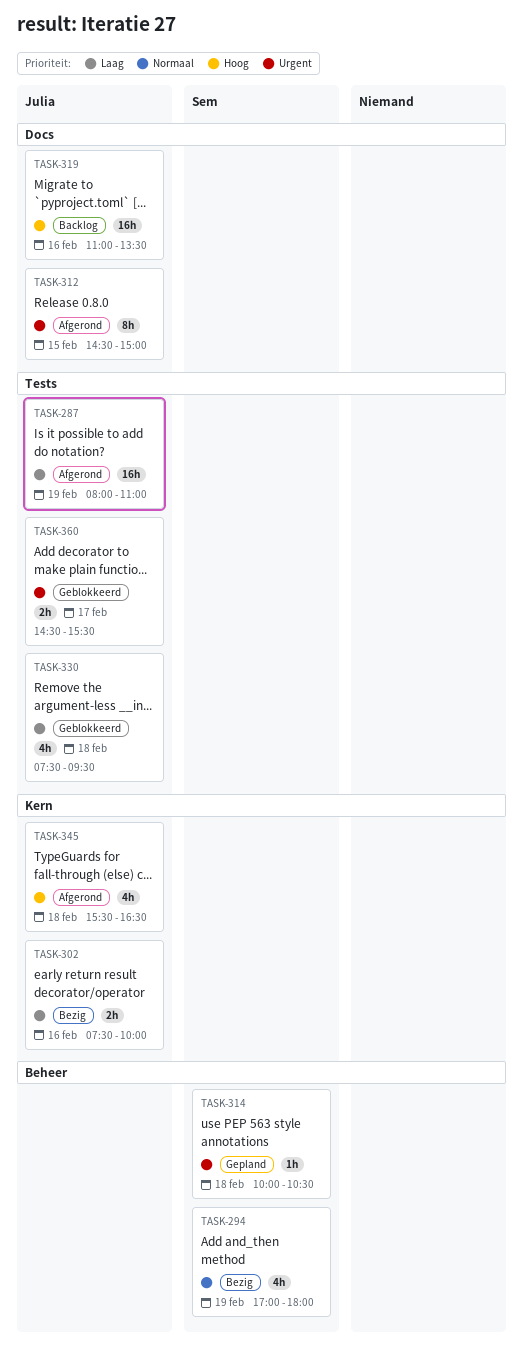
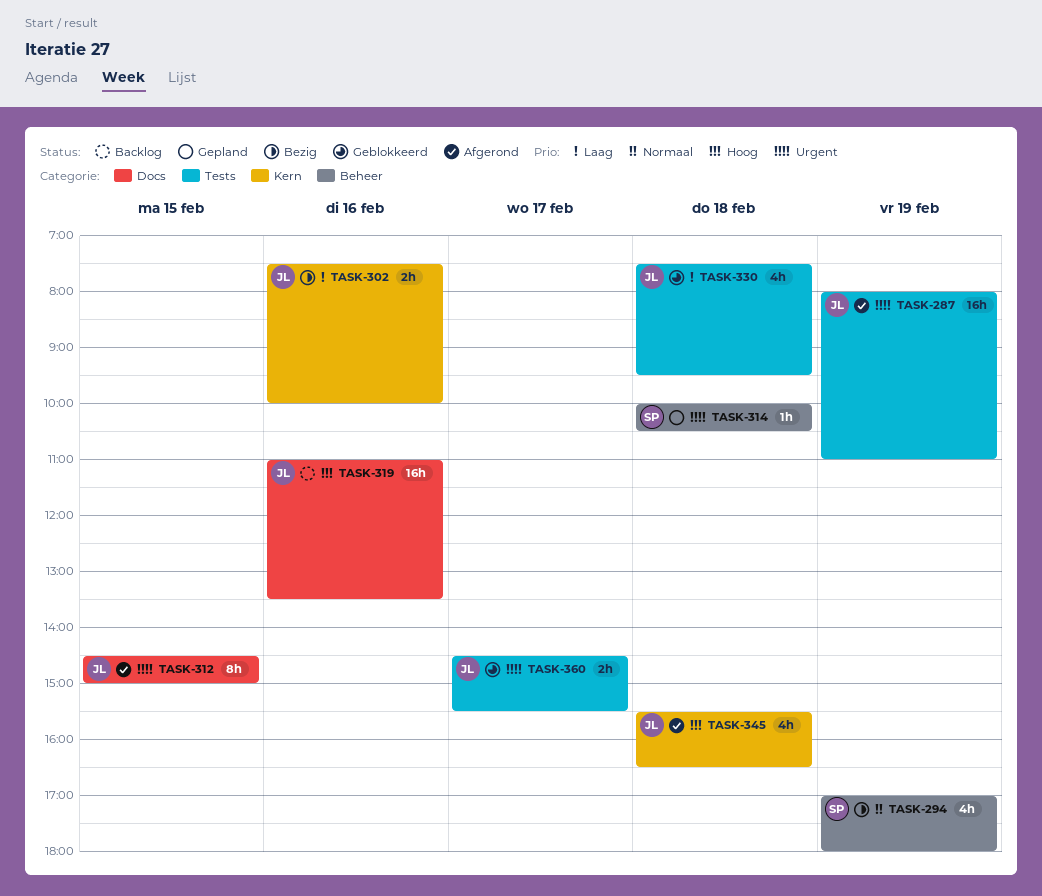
TASK-287, priority: Laag -> Urgent

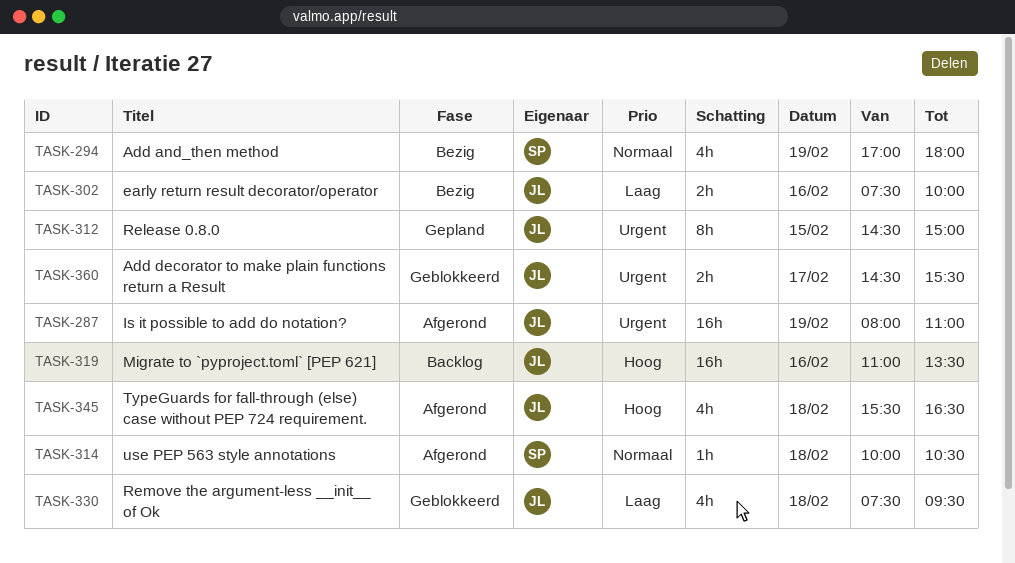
TASK-312, status: Afgerond -> Gepland
TASK-314, status: Gepland -> Afgerond
TASK-314, priority: Urgent -> Normaal

